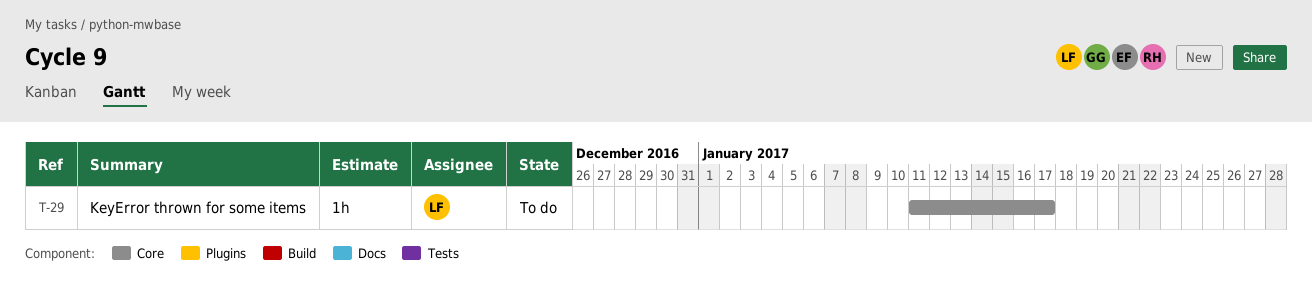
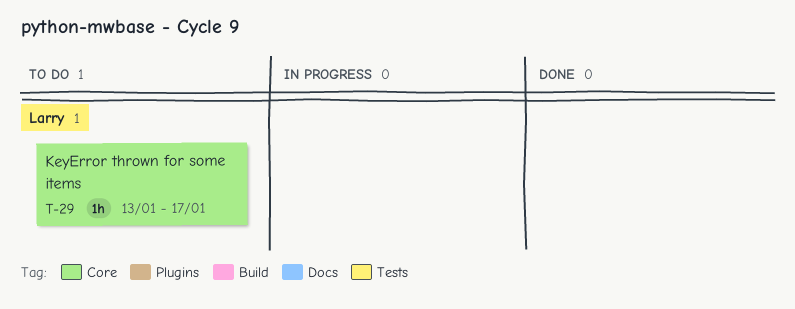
T-29, start: Jan 11 -> Jan 13

